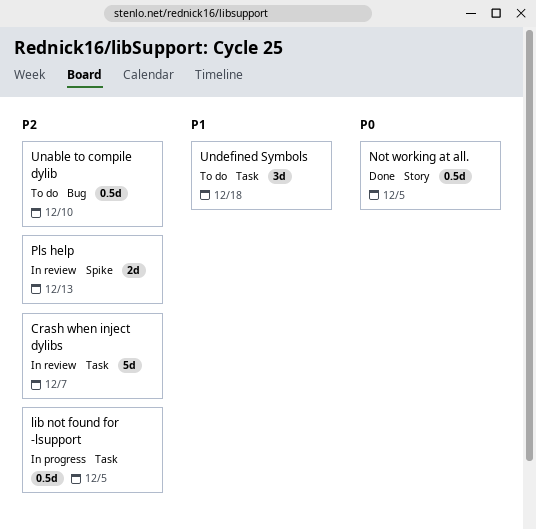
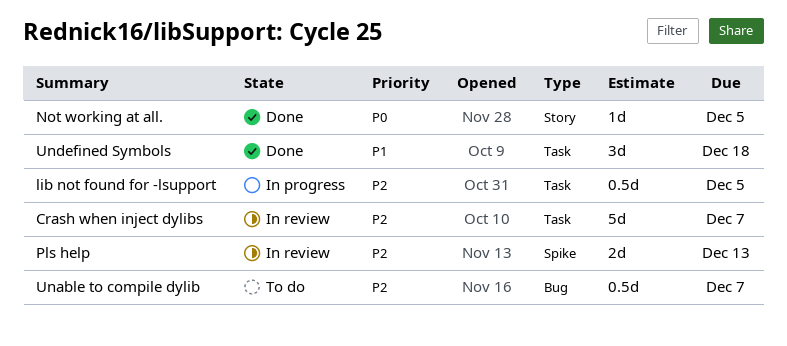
Not working at all., estimate: 0.5d -> 1d
Unable to compile dylib, due: Dec 10 -> Dec 7
Undefined Symbols, status: To do -> Done

